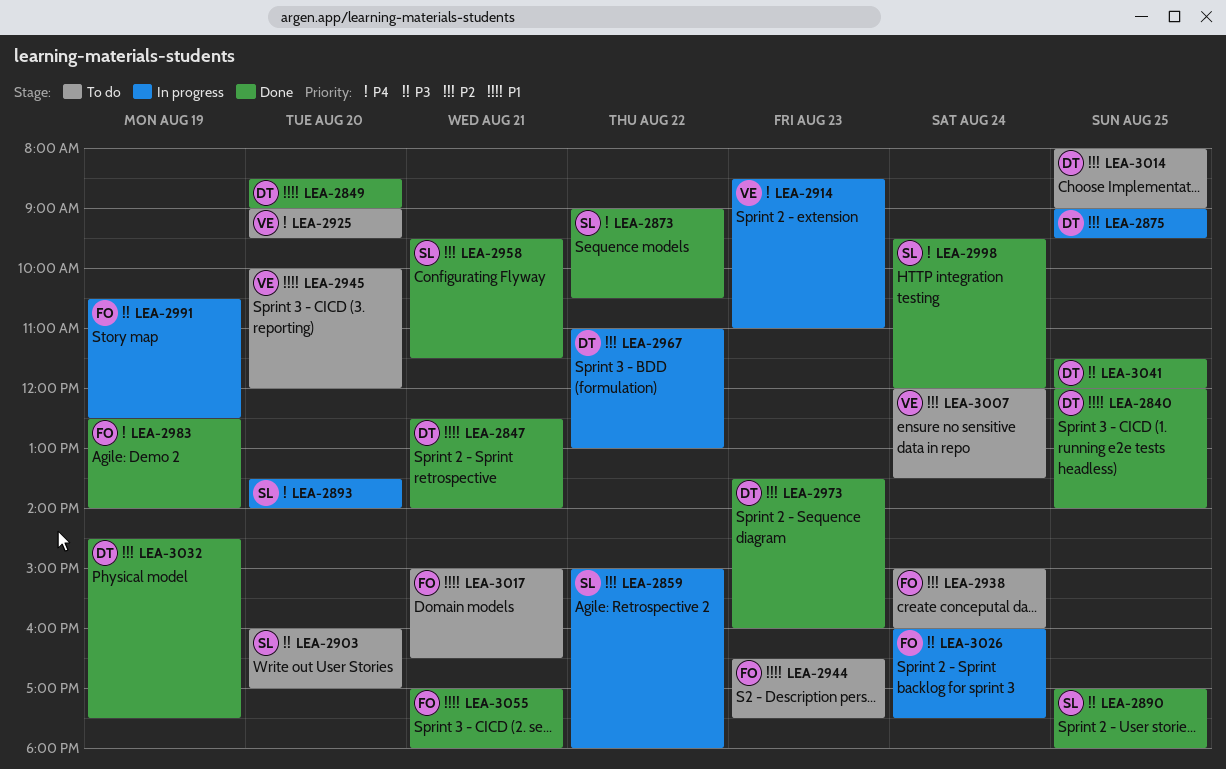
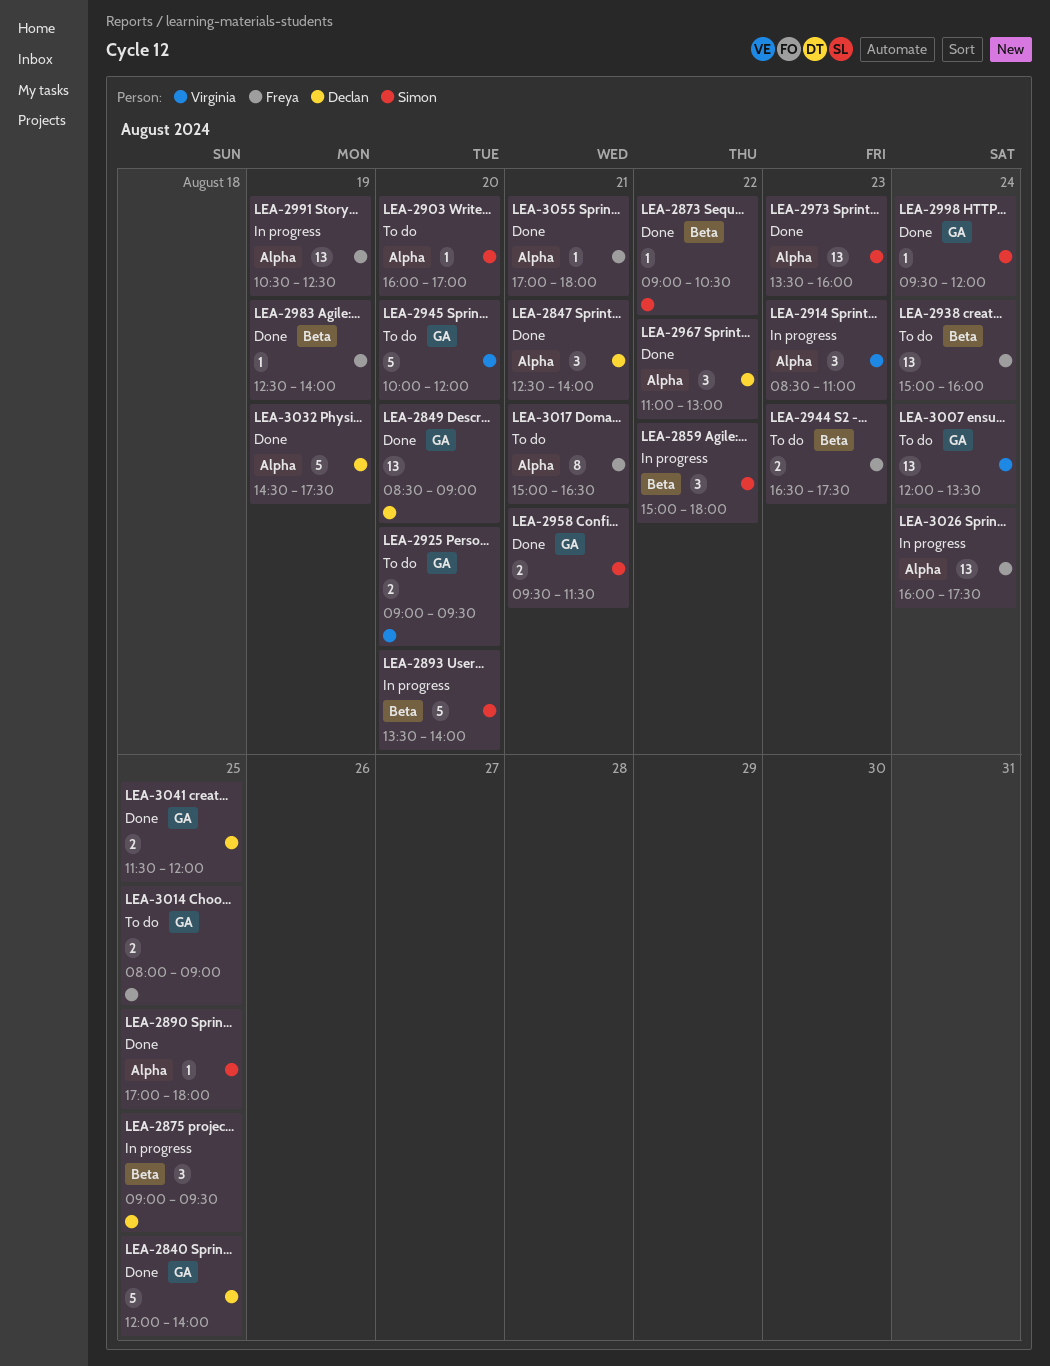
LEA-2967, status: In progress -> Done
LEA-2973, owner: Declan -> Simon
LEA-3014, owner: Declan -> Freya

